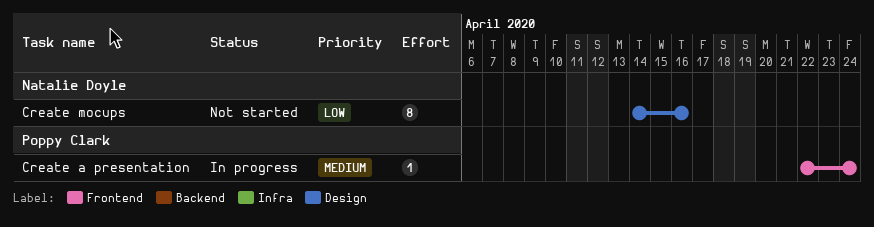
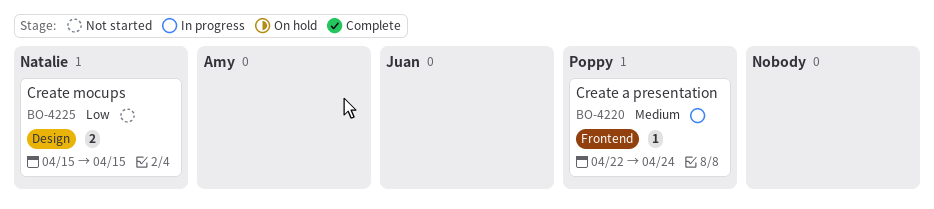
Create mocups, estimate: 8 -> 2
Create mocups, start: Apr 14 -> Apr 15
Create mocups, due: Apr 16 -> Apr 15

